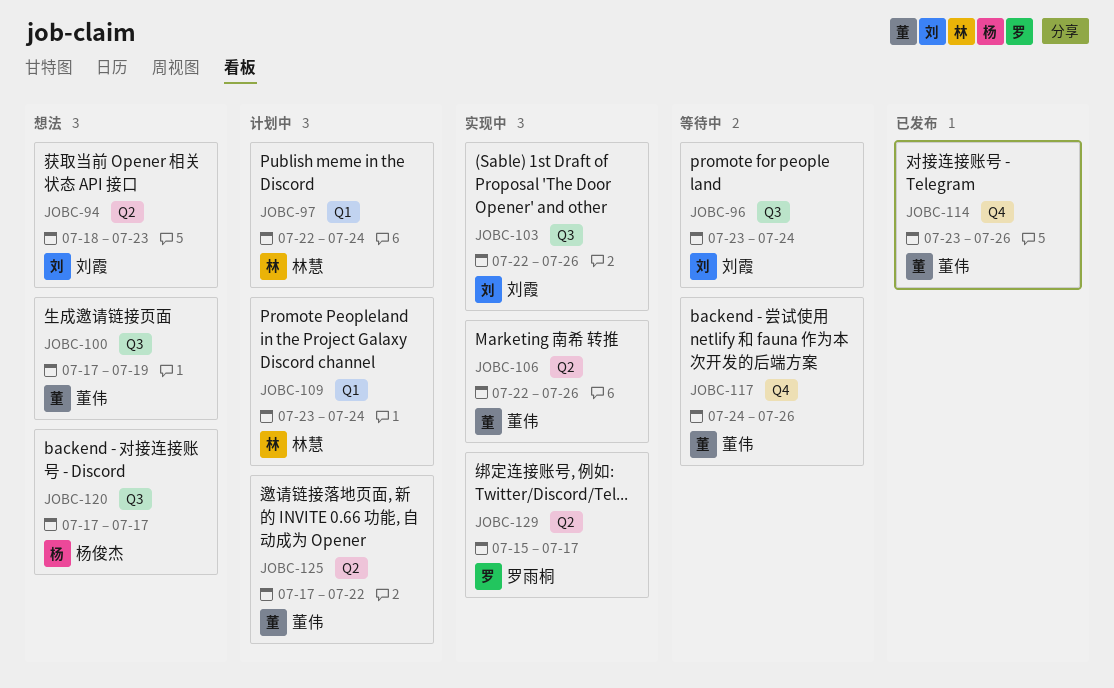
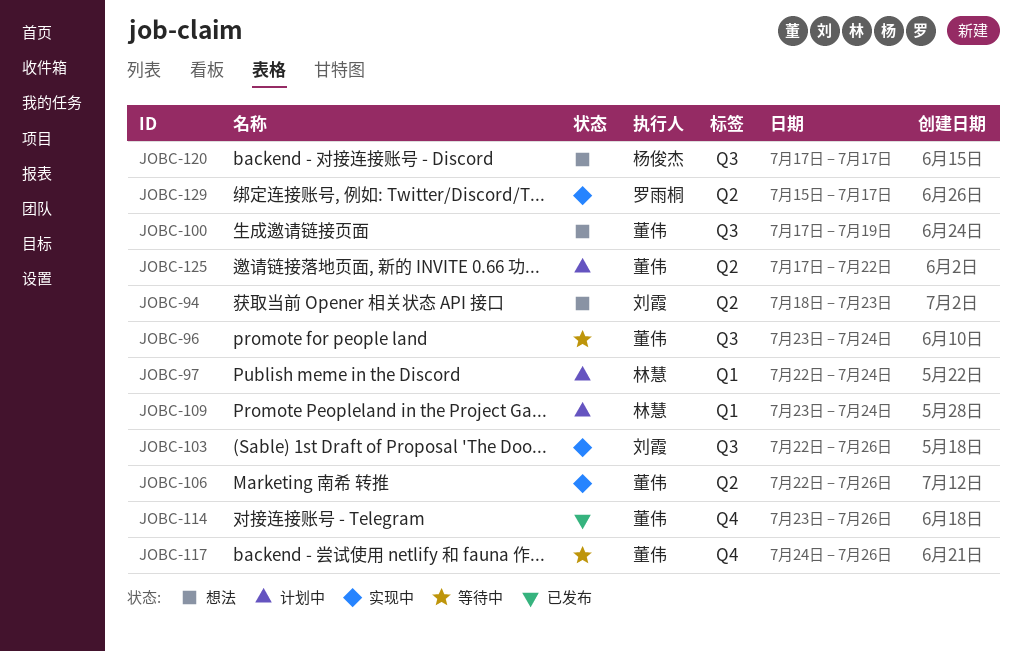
JOBC-96, owner: 刘霞 -> 董伟

